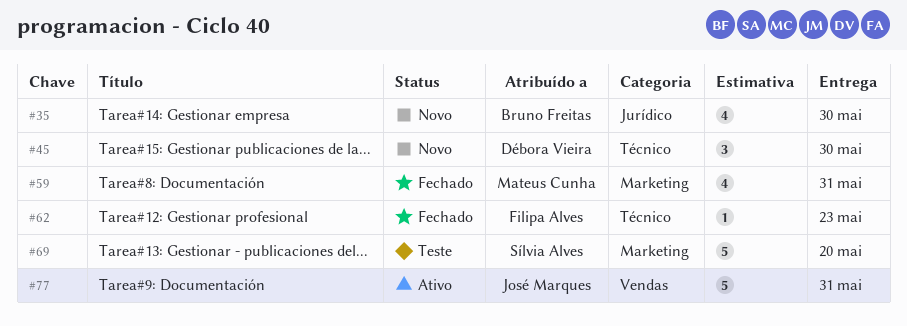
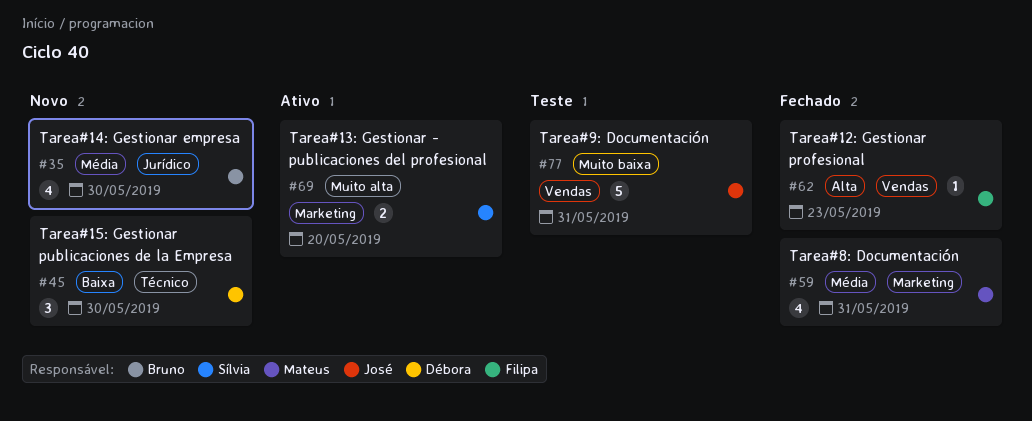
#62, label: Técnico -> Vendas
#69, status: Teste -> Ativo
#69, estimate: 5 -> 2
#77, status: Ativo -> Teste

